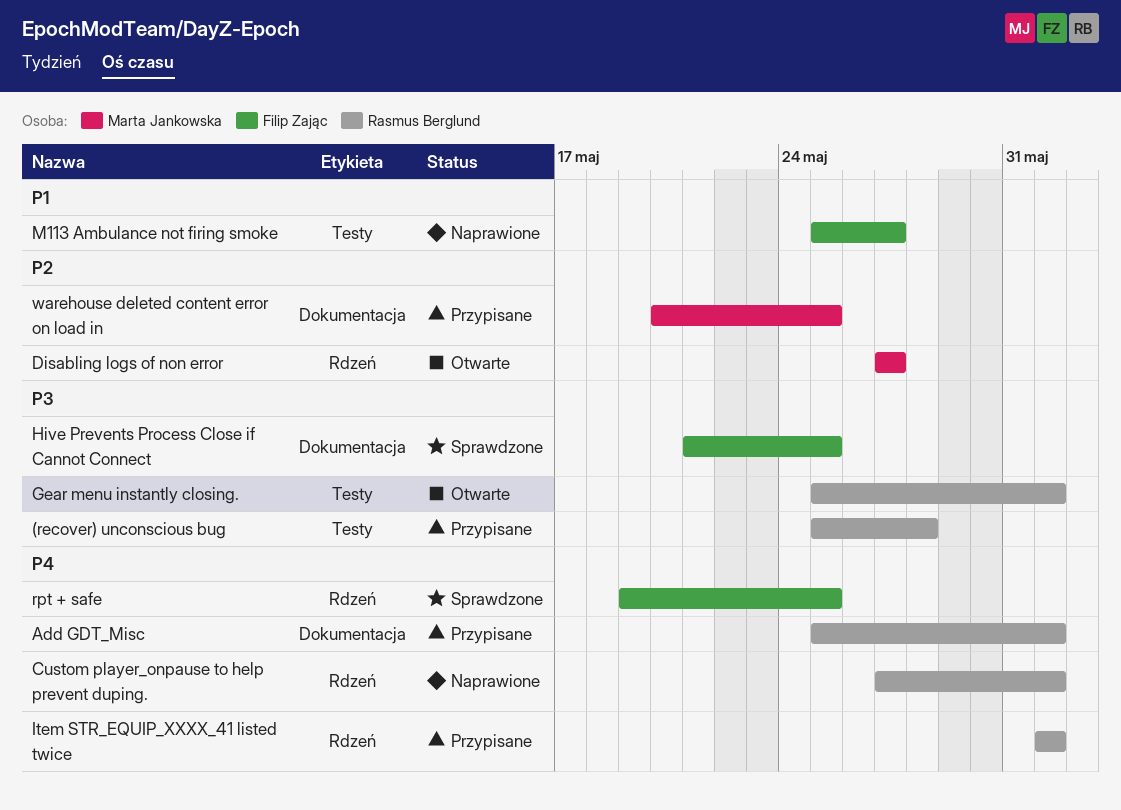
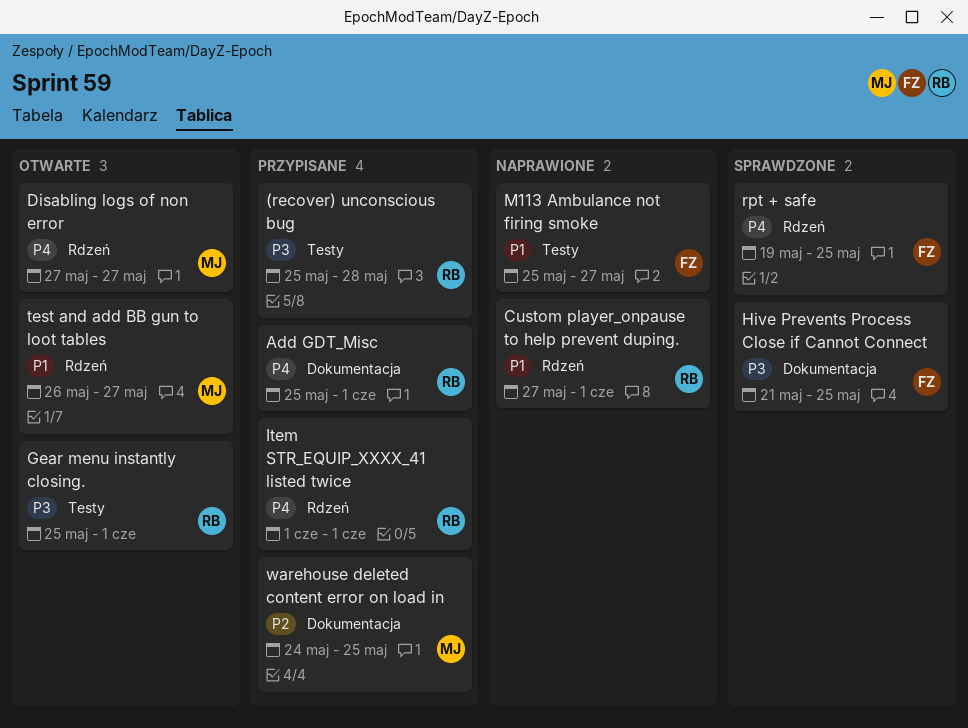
Custom player_onpause to help prevent duping., priority: P4 -> P1
Disabling logs of non error, priority: P2 -> P4
test and add BB gun to loot tables: none -> present
warehouse deleted content error on load in, start: May 20 -> May 24

